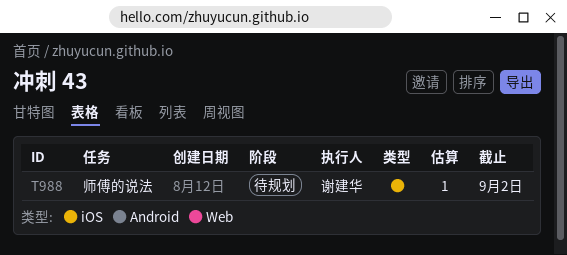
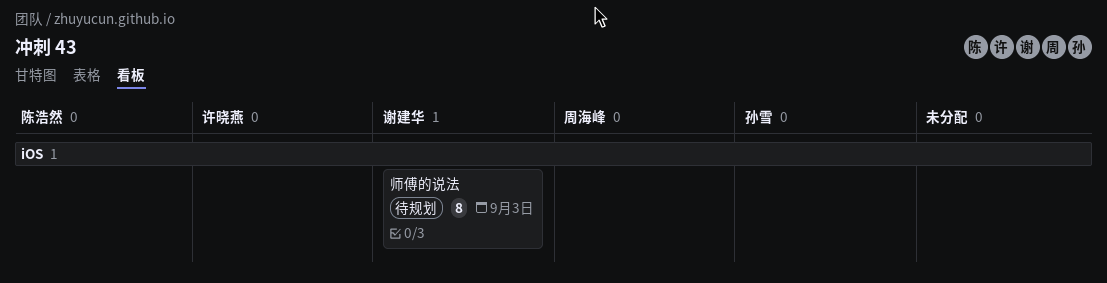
师傅的说法, estimate: 1 -> 8
师傅的说法, due: Sep 2 -> Sep 3

